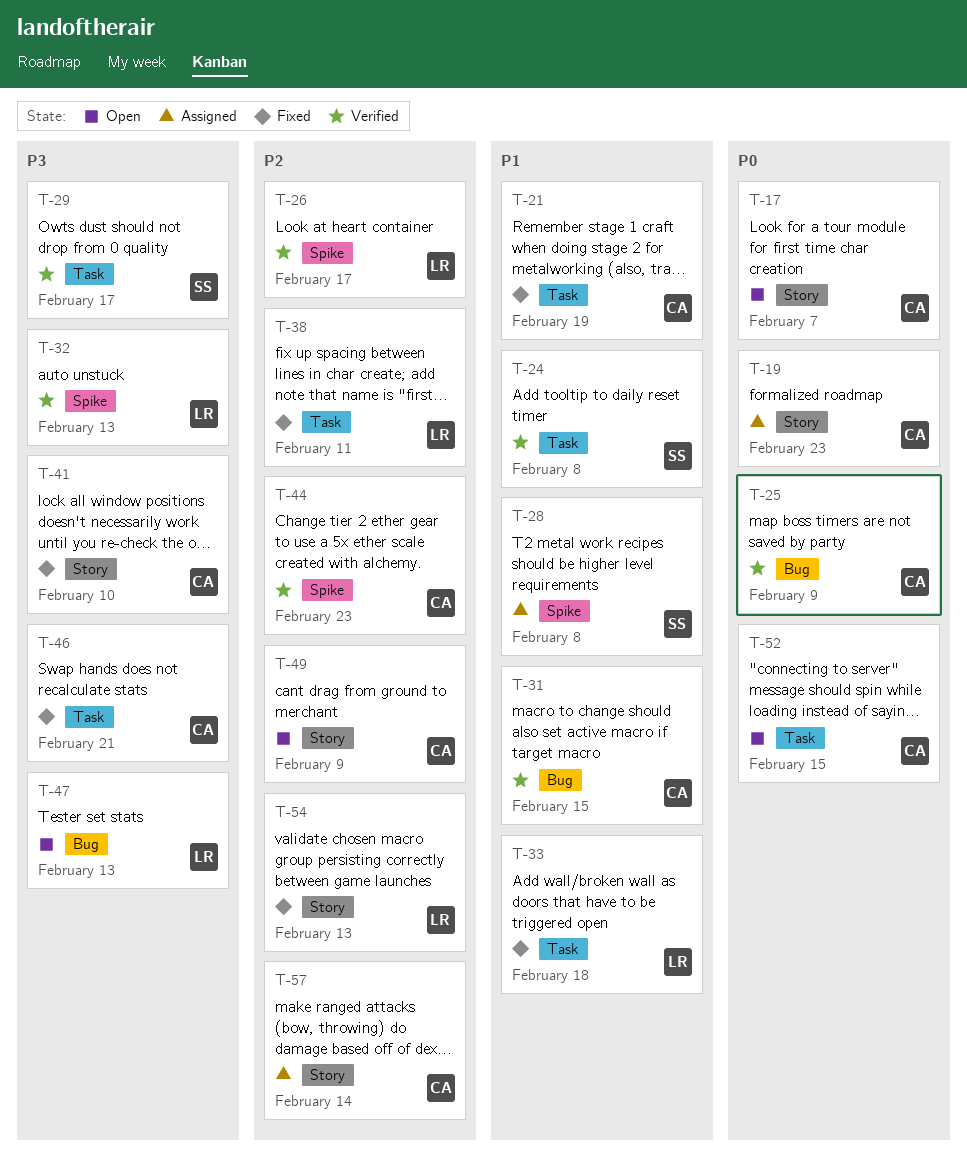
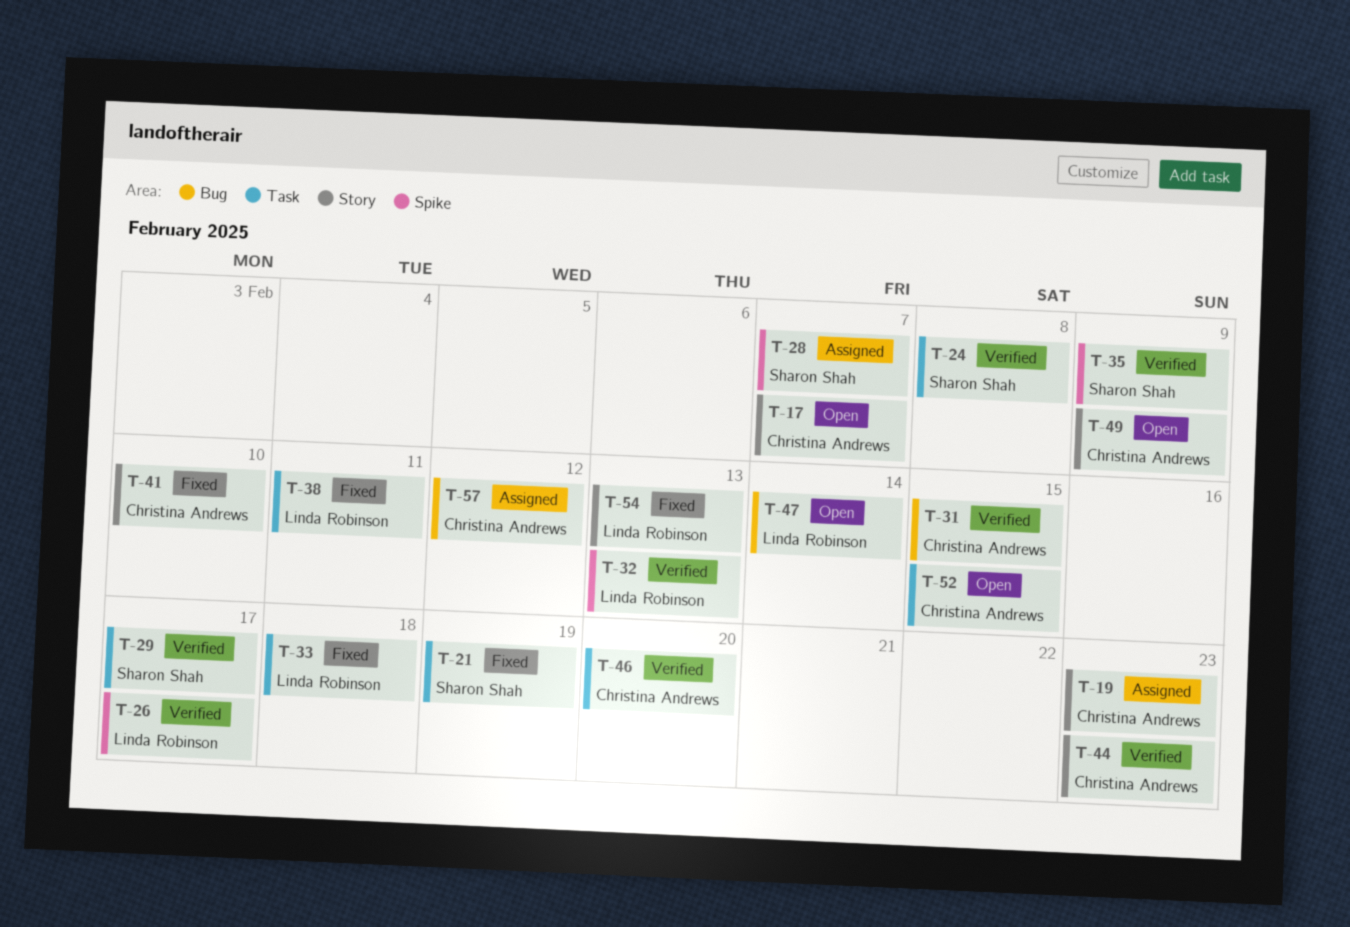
T-21, owner: Christina Andrews -> Sharon Shah
T-25: present -> none
T-28, due: Feb 8 -> Feb 7
T-35: none -> present
T-44, label: Spike -> Story
T-46, status: Fixed -> Verified
T-46, due: Feb 21 -> Feb 20
T-47, due: Feb 13 -> Feb 14
T-57, label: Story -> Bug
T-57, due: Feb 14 -> Feb 12

